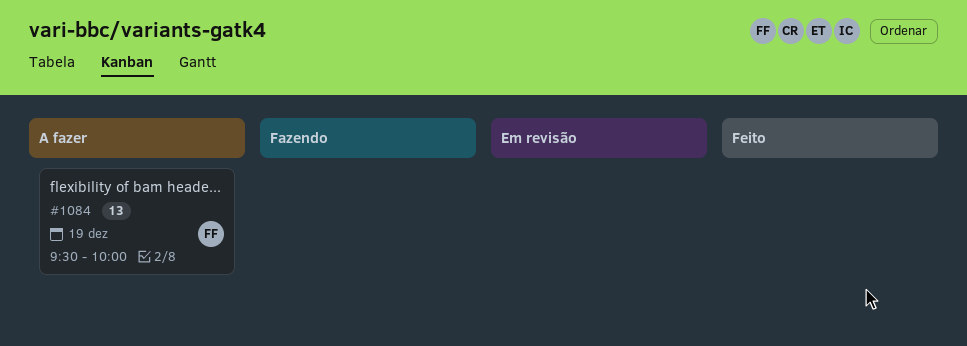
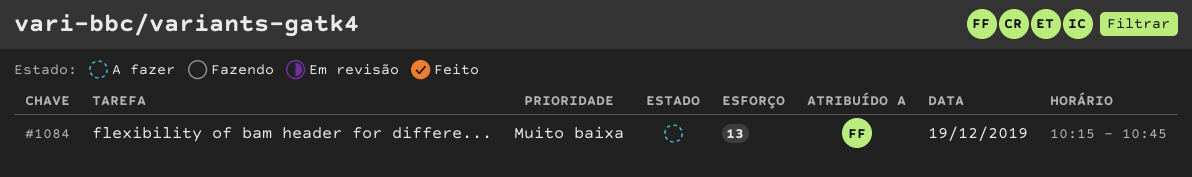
#1084, begins: 09:30 -> 10:15
#1084, ends: 10:00 -> 10:45

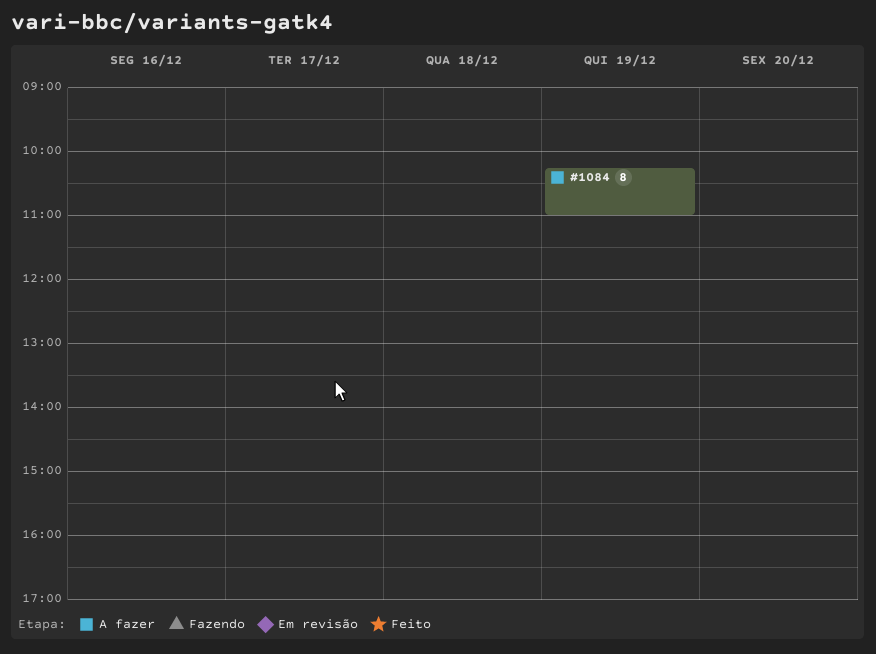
#1084, estimate: 13 -> 8
#1084, ends: 10:45 -> 11:00

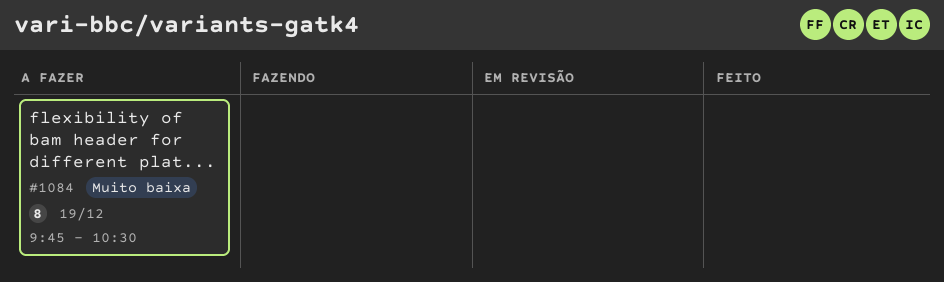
#1084, begins: 10:15 -> 09:45
#1084, ends: 11:00 -> 10:30

